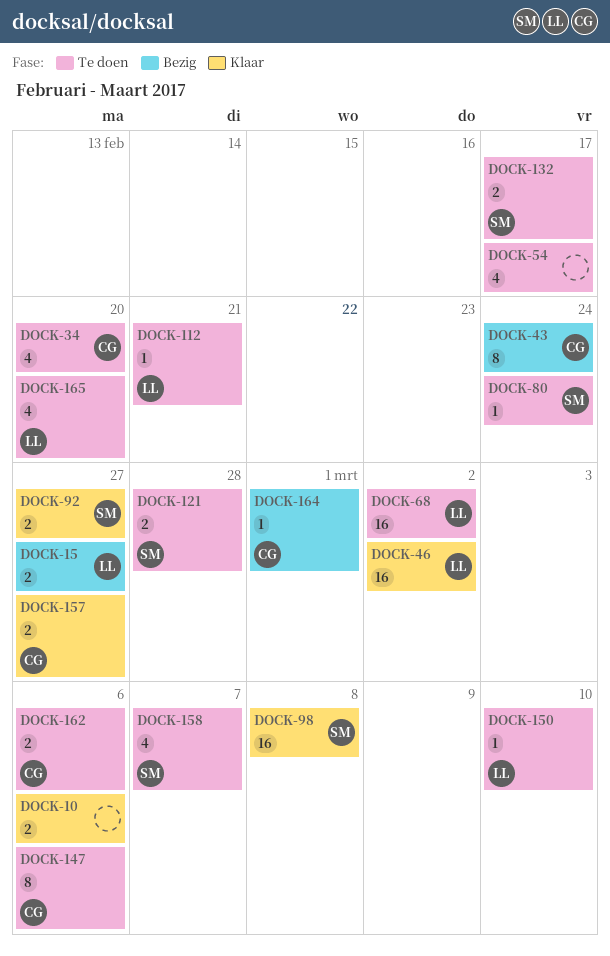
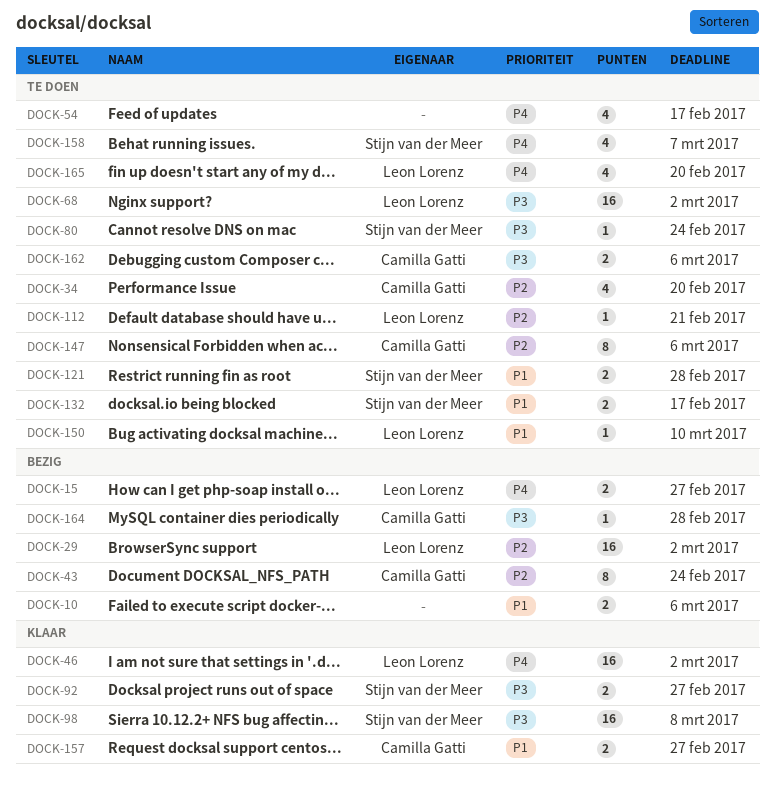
DOCK-10, status: Klaar -> Bezig
DOCK-29: none -> present
DOCK-164, due: Mar 1 -> Feb 28

